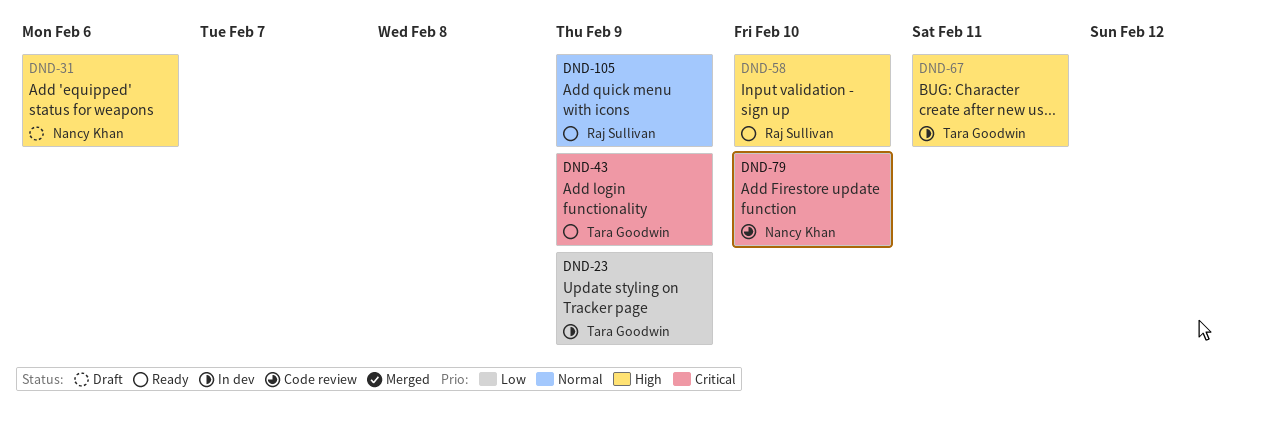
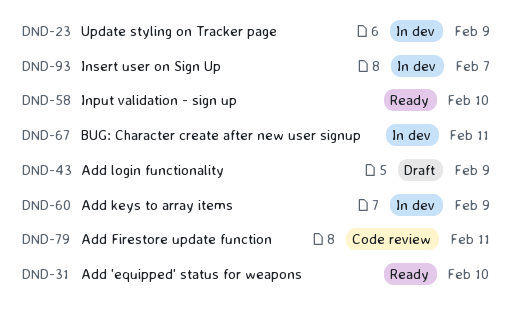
DND-31, status: Draft -> Ready
DND-31, due: Feb 6 -> Feb 10
DND-43, status: Ready -> Draft
DND-60: none -> present
DND-79, due: Feb 10 -> Feb 11
DND-93: none -> present
DND-105: present -> none

